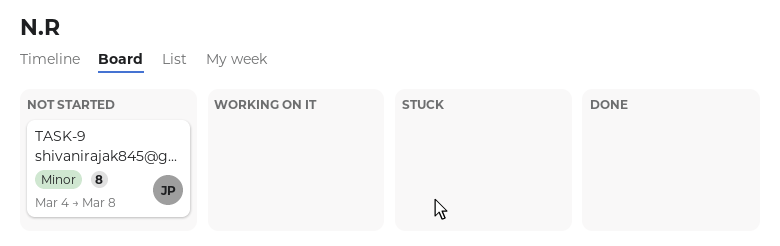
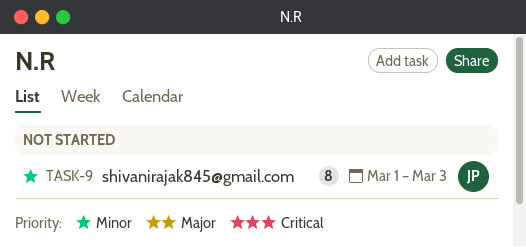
TASK-9, start: Mar 4 -> Mar 1
TASK-9, due: Mar 8 -> Mar 3

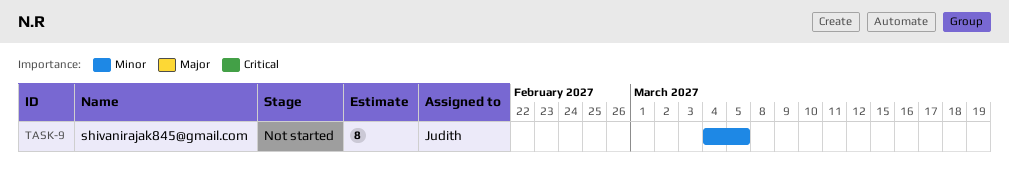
TASK-9, start: Mar 1 -> Mar 4
TASK-9, due: Mar 3 -> Mar 5

